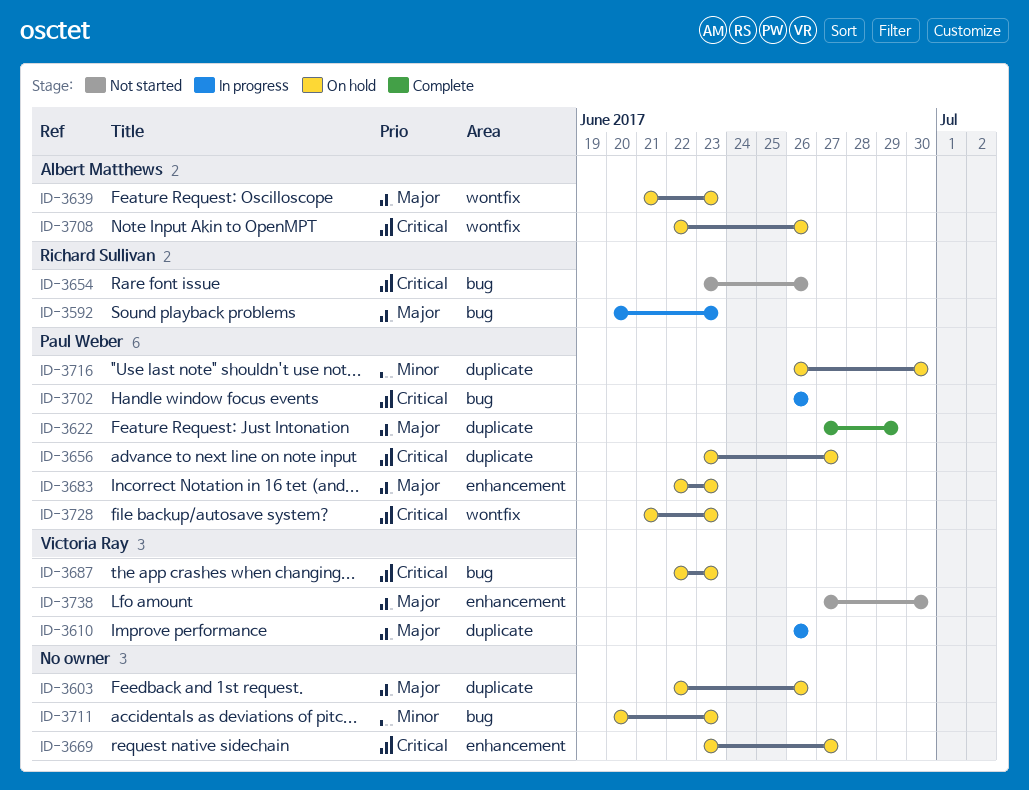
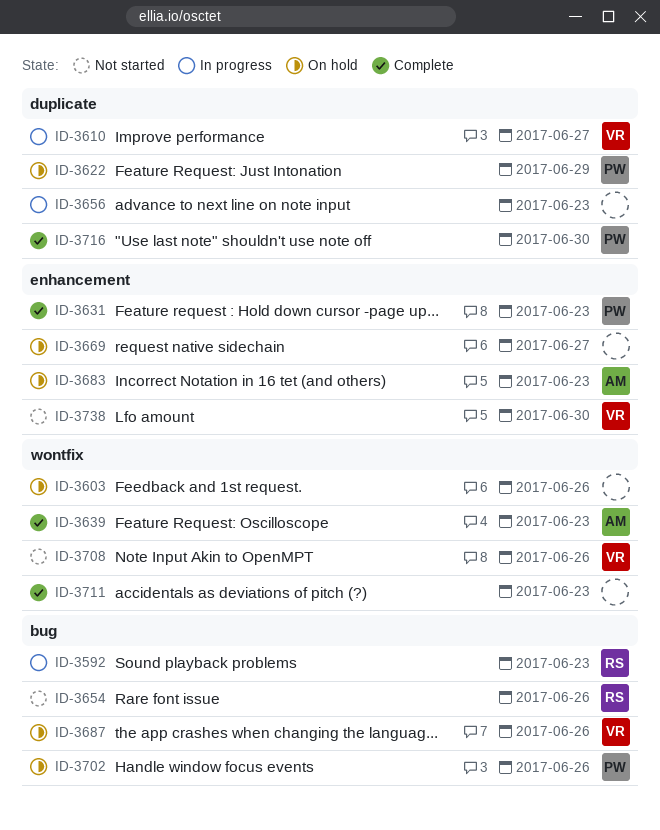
ID-3603, label: duplicate -> wontfix
ID-3610, due: Jun 26 -> Jun 27
ID-3622, status: Complete -> On hold
ID-3631: none -> present
ID-3639, status: On hold -> Complete
ID-3656, status: On hold -> In progress
ID-3656, owner: Paul Weber -> none
ID-3656, due: Jun 27 -> Jun 23
ID-3683, owner: Paul Weber -> Albert Matthews
ID-3687, due: Jun 23 -> Jun 26
ID-3702, status: In progress -> On hold
ID-3708, status: On hold -> Not started
ID-3708, owner: Albert Matthews -> Victoria Ray
ID-3711, status: On hold -> Complete
ID-3711, label: bug -> wontfix
ID-3716, status: On hold -> Complete
ID-3728: present -> none

